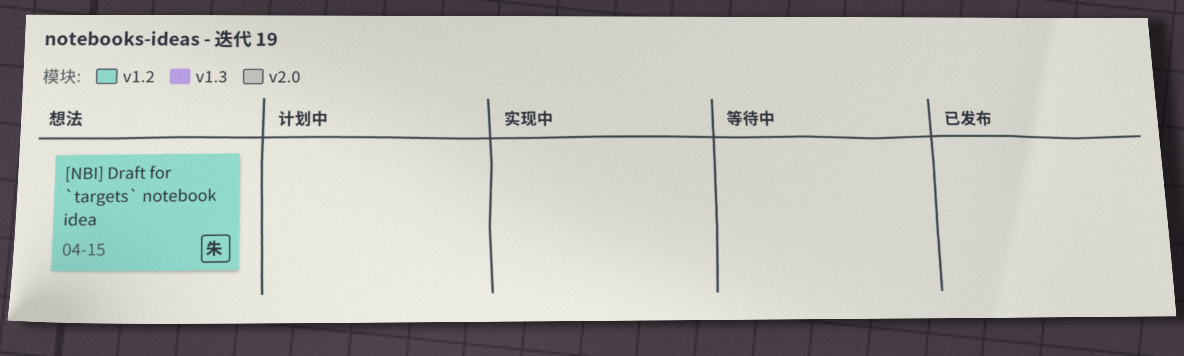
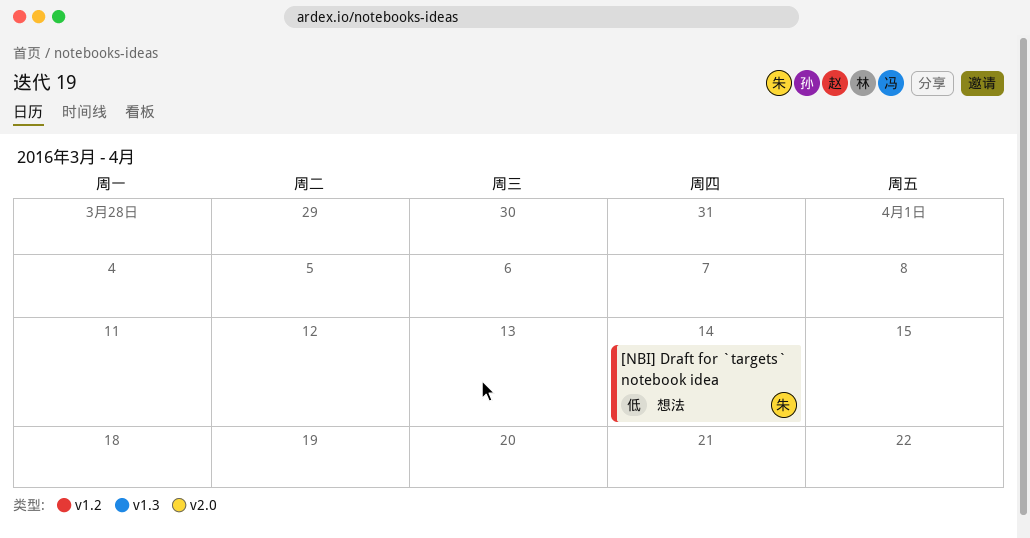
[NBI] Draft for `targets` notebook idea, due: Apr 15 -> Apr 14

